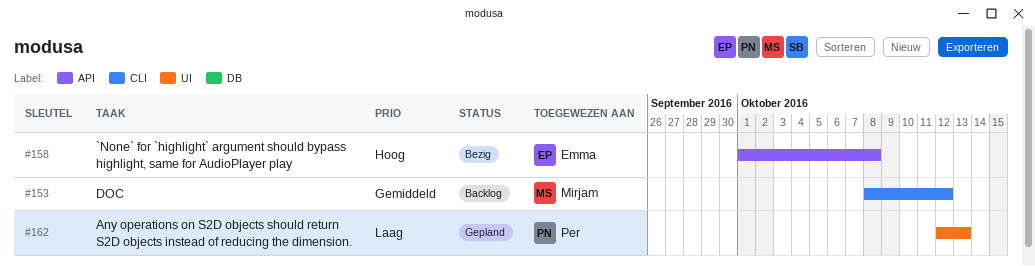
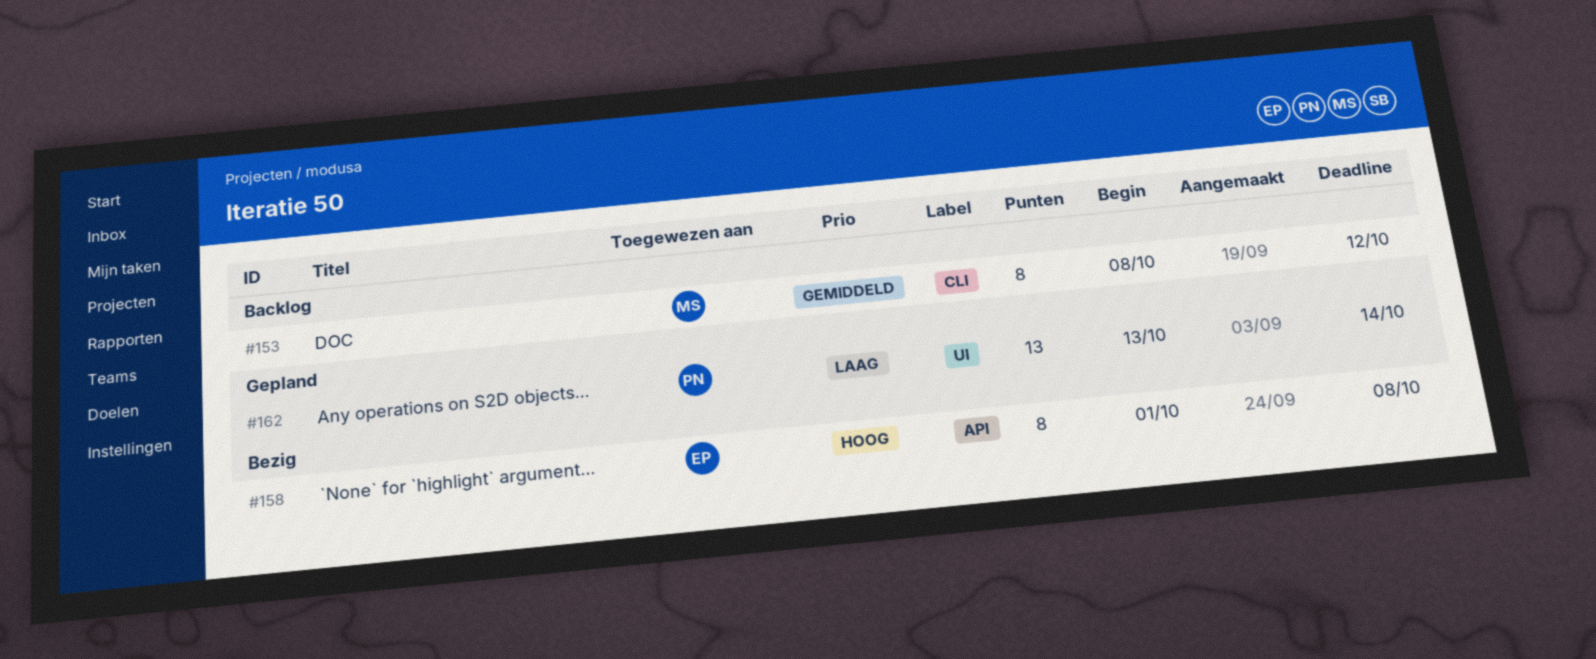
#162, start: Oct 12 -> Oct 13
#162, due: Oct 13 -> Oct 14

